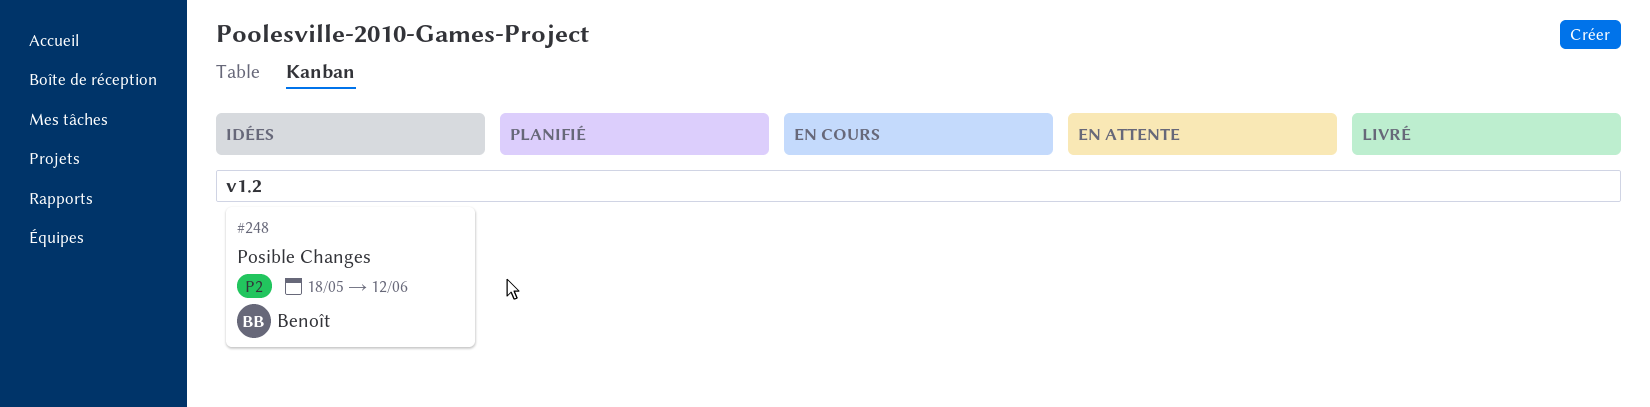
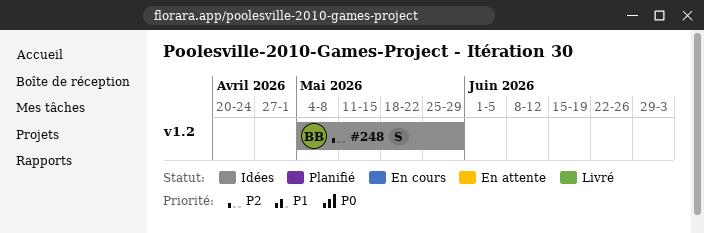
#248, start: May 18 -> May 4
#248, due: Jun 12 -> May 29

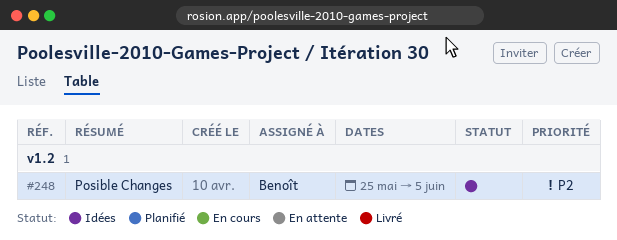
#248, start: May 4 -> May 25
#248, due: May 29 -> Jun 5

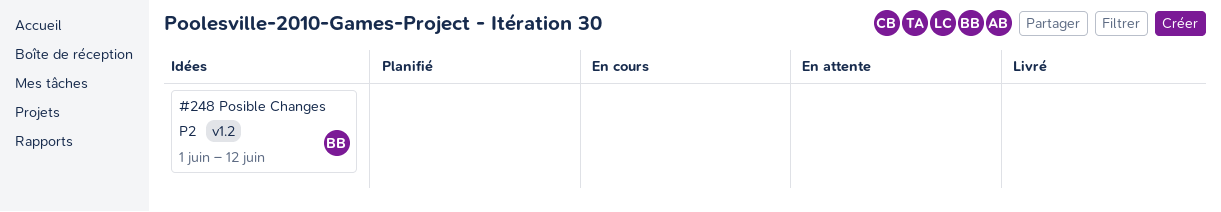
#248, start: May 25 -> Jun 1
#248, due: Jun 5 -> Jun 12

